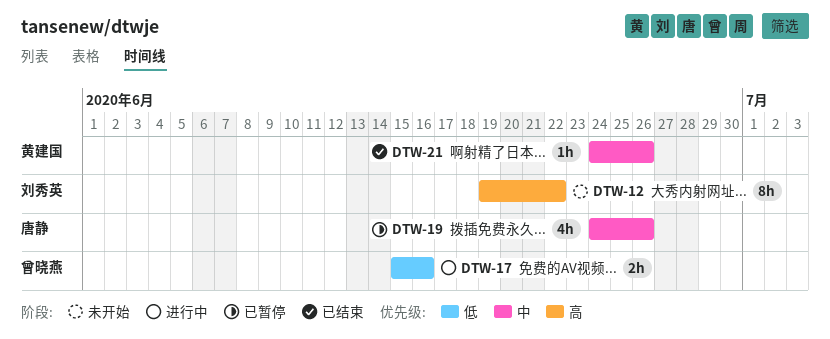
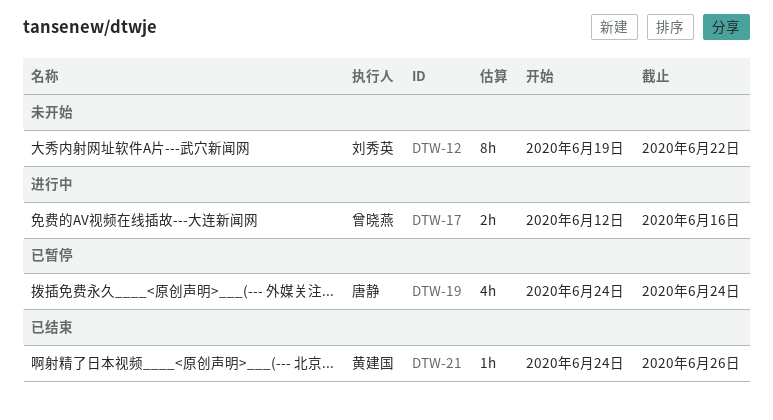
DTW-17, start: Jun 15 -> Jun 12
DTW-19, due: Jun 26 -> Jun 24

